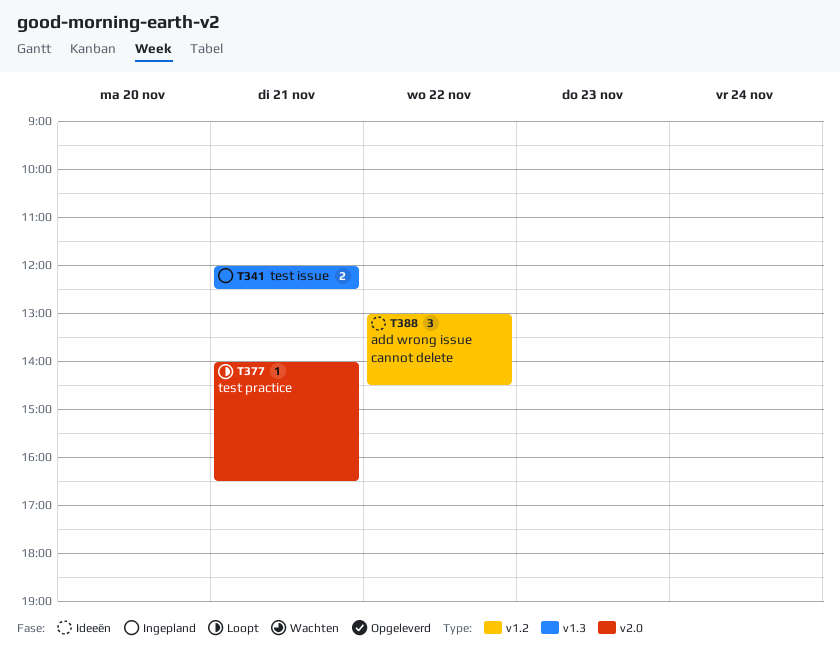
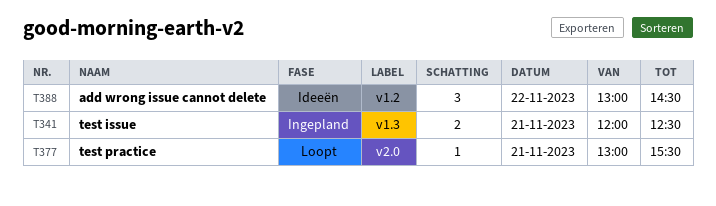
T377, begins: 14:00 -> 13:00
T377, ends: 16:30 -> 15:30

